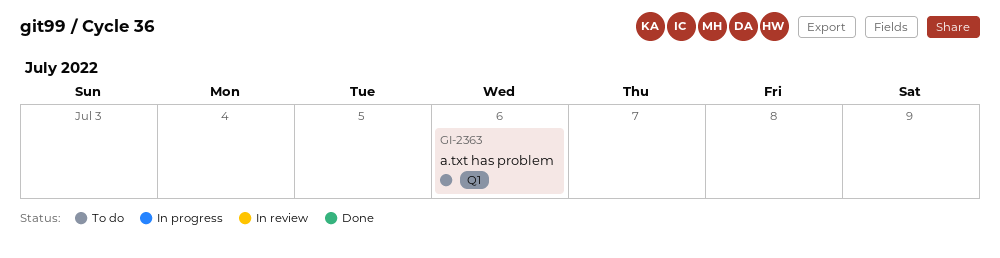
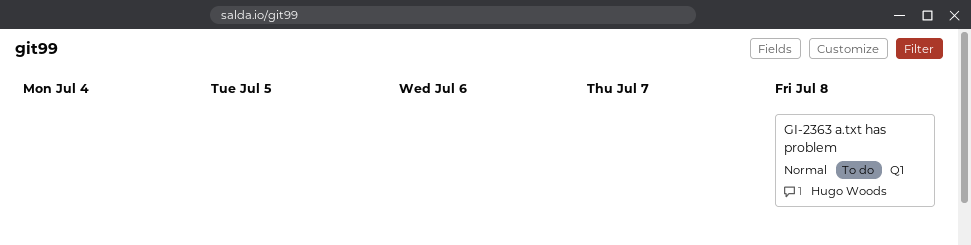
GI-2363, due: Jul 6 -> Jul 8

